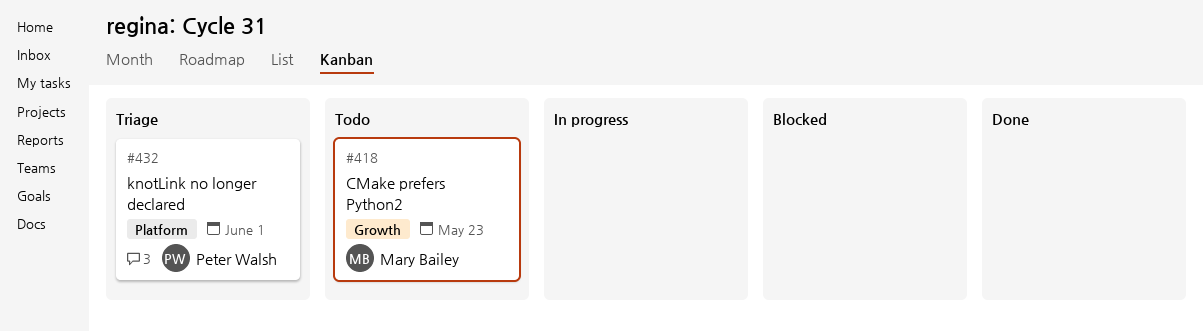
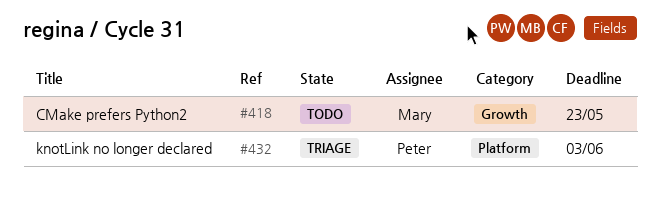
#432, due: Jun 1 -> Jun 3

